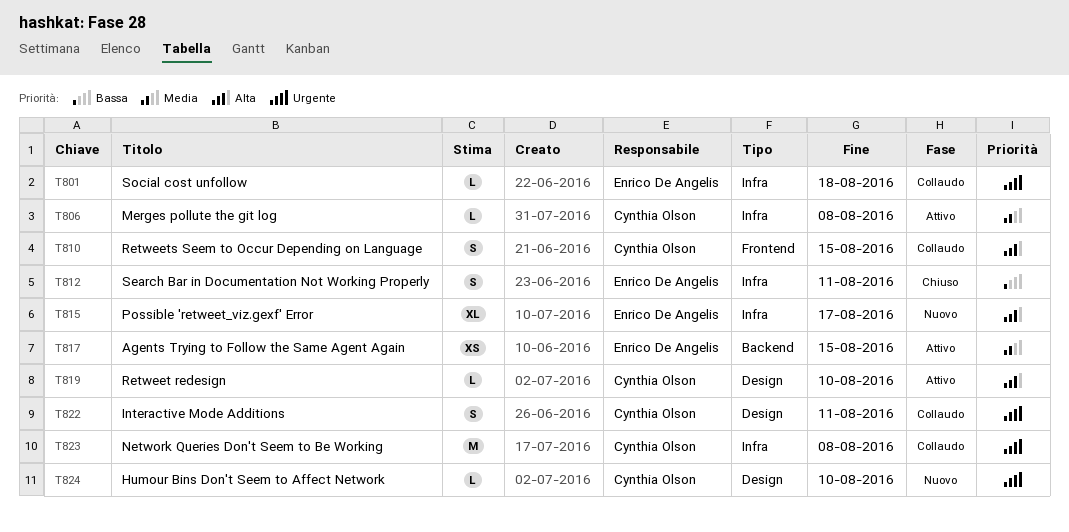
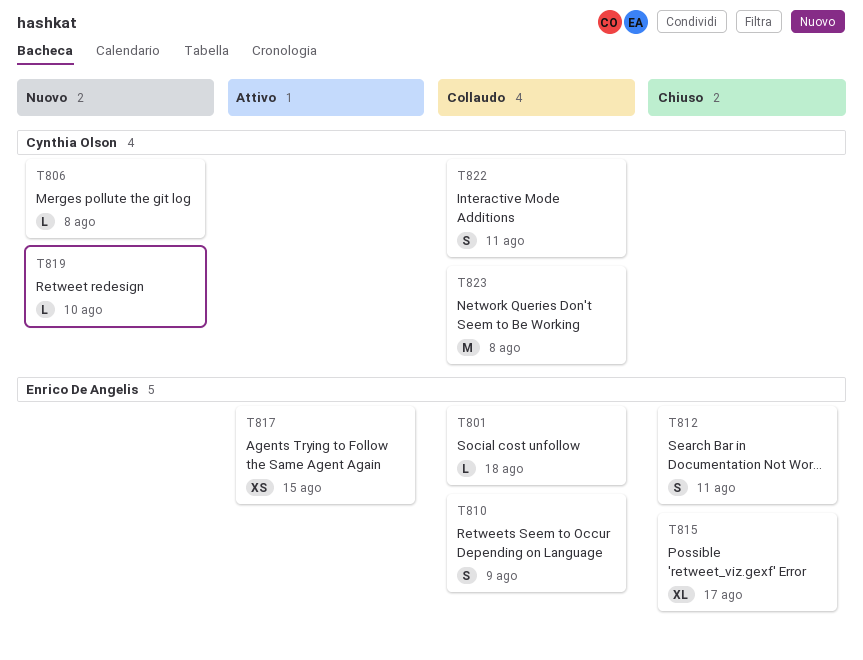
T806, status: Attivo -> Nuovo
T810, owner: Cynthia Olson -> Enrico De Angelis
T810, due: Aug 15 -> Aug 9
T815, status: Nuovo -> Chiuso
T819, status: Attivo -> Nuovo
T824: present -> none

